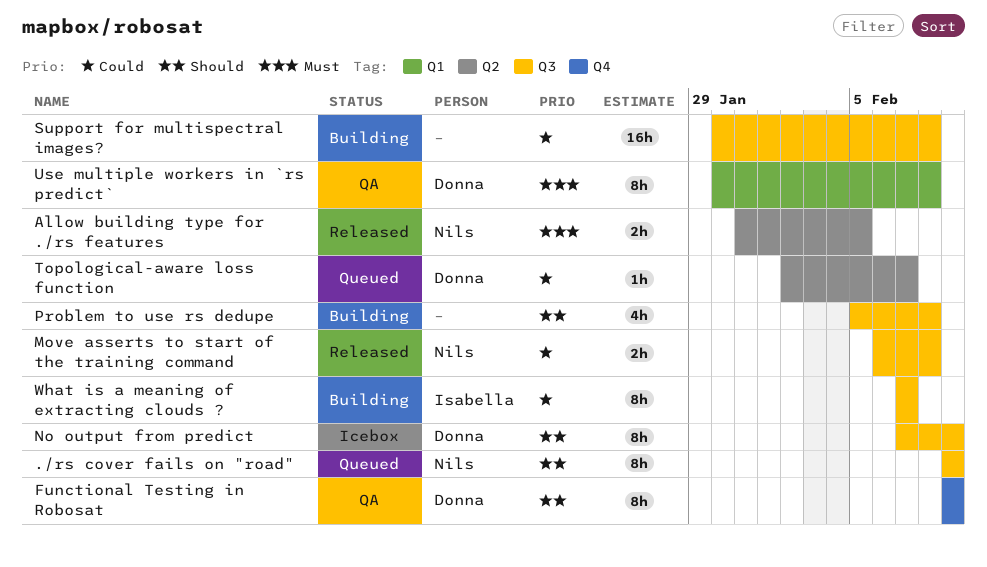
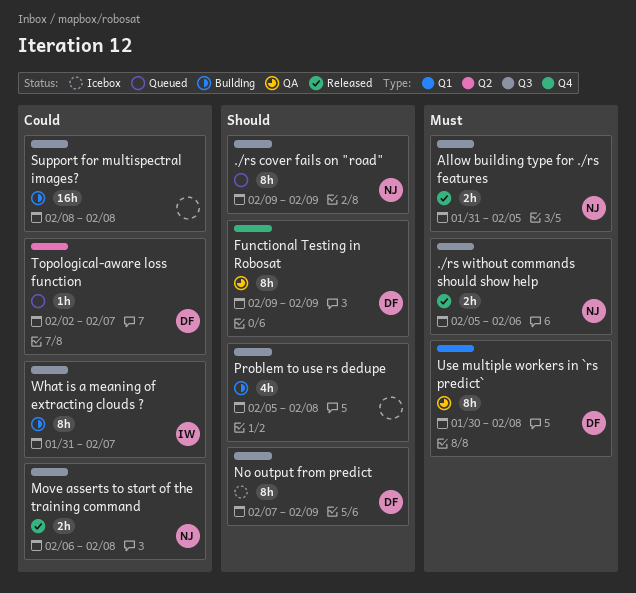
./rs without commands should show help: none -> present
Allow building type for ./rs features, label: Q2 -> Q3
Support for multispectral images?, start: Jan 30 -> Feb 8
What is a meaning of extracting clouds ?, start: Feb 7 -> Jan 31

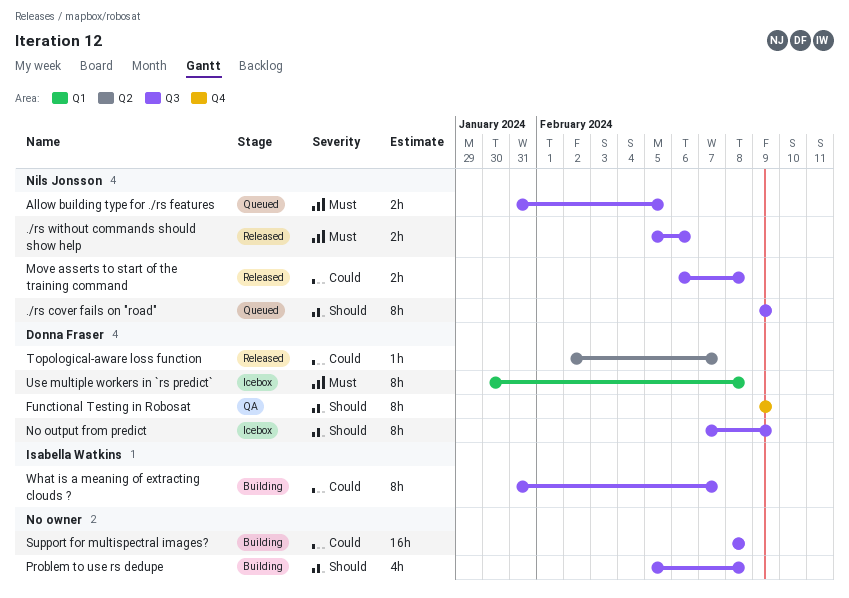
Allow building type for ./rs features, status: Released -> Queued
Topological-aware loss function, status: Queued -> Released
Use multiple workers in `rs predict`, status: QA -> Icebox

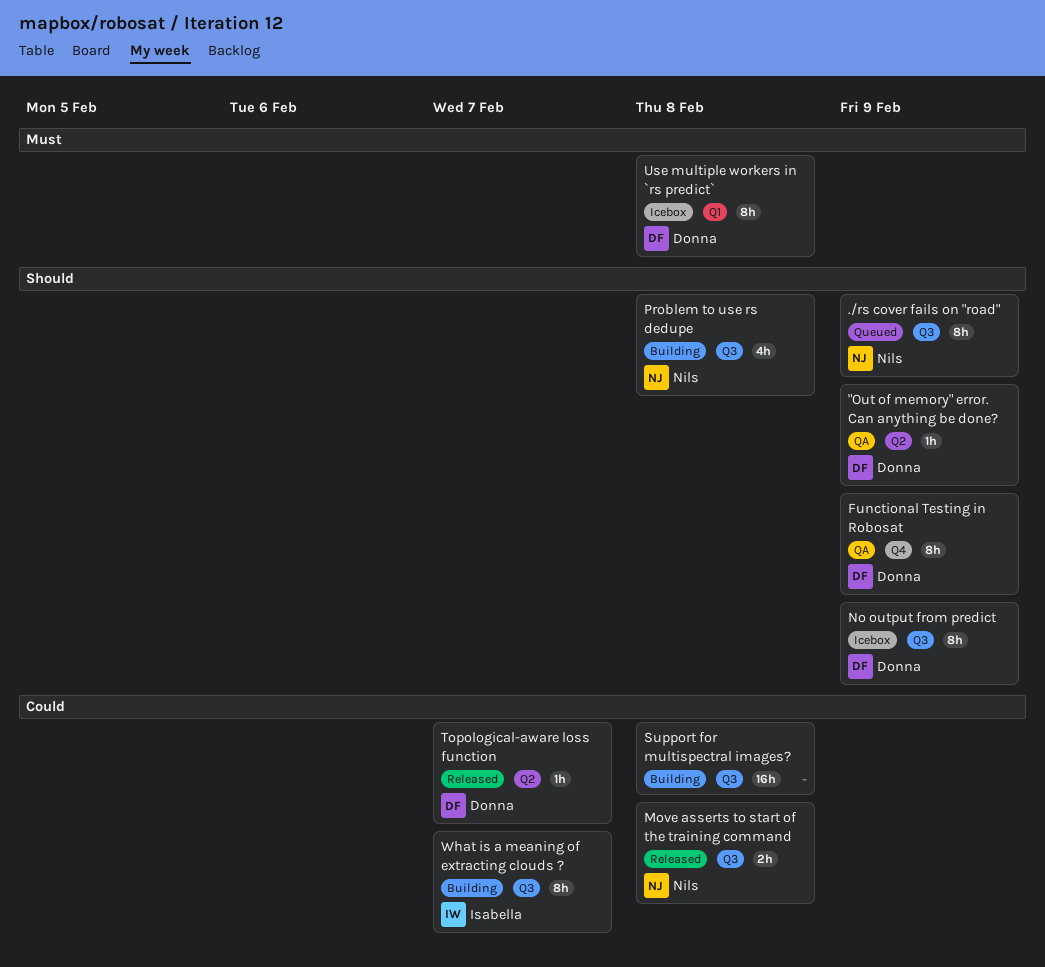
"Out of memory" error. Can anything be done?: none -> present
./rs without commands should show help: present -> none
Allow building type for ./rs features: present -> none
Problem to use rs dedupe, owner: none -> Nils Jonsson

